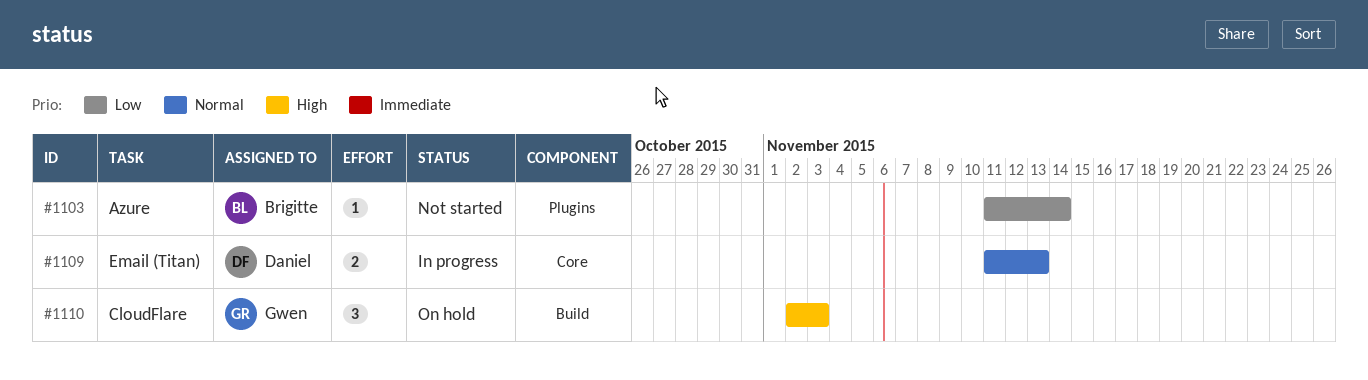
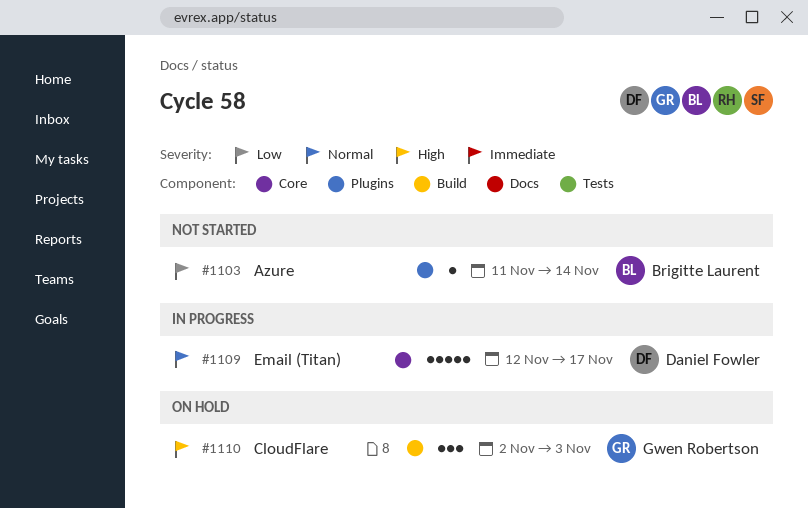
#1109, estimate: 2 -> 5
#1109, start: Nov 11 -> Nov 12
#1109, due: Nov 13 -> Nov 17

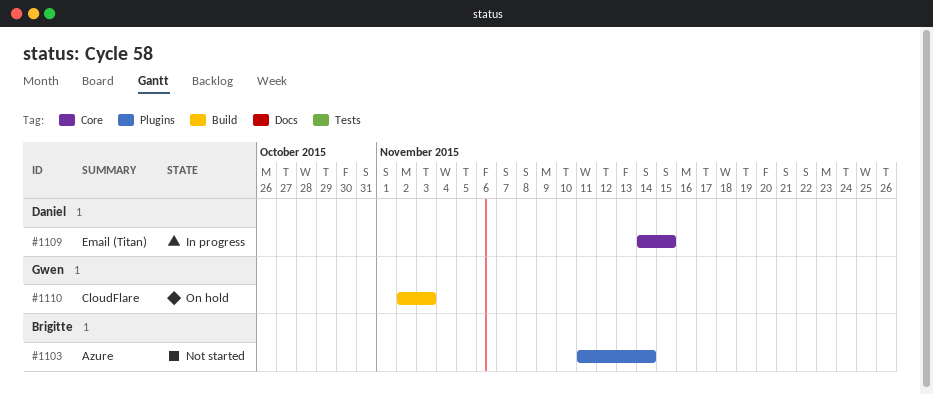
#1109, start: Nov 12 -> Nov 14
#1109, due: Nov 17 -> Nov 15

